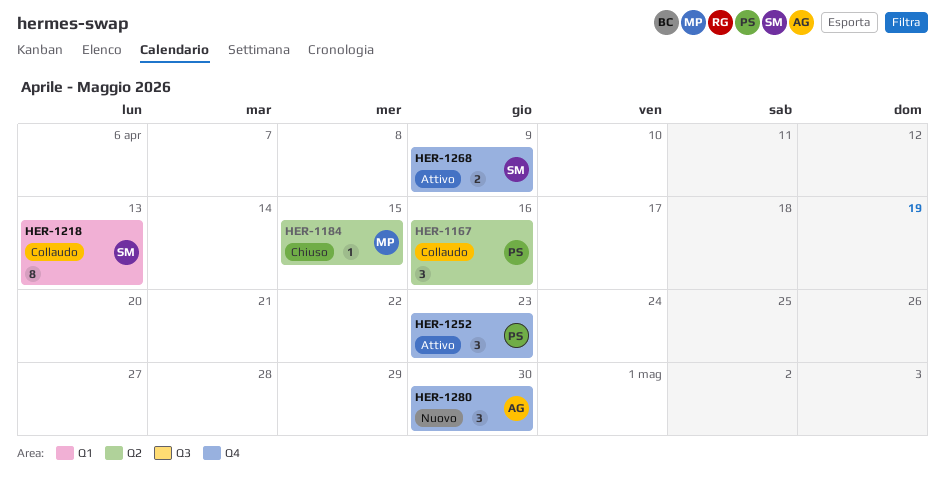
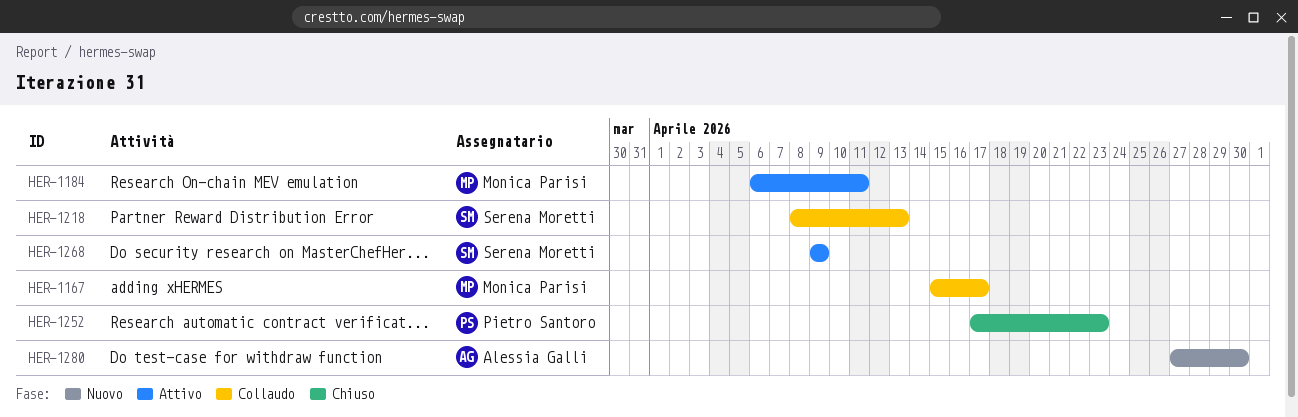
HER-1167, owner: Pietro Santoro -> Monica Parisi
HER-1167, due: Apr 16 -> Apr 17
HER-1184, status: Chiuso -> Attivo
HER-1184, due: Apr 15 -> Apr 11
HER-1252, status: Attivo -> Chiuso

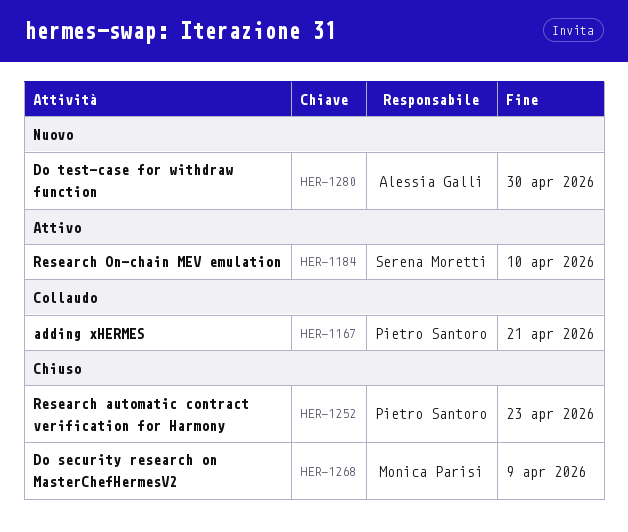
HER-1167, owner: Monica Parisi -> Pietro Santoro
HER-1167, due: Apr 17 -> Apr 21
HER-1184, owner: Monica Parisi -> Serena Moretti
HER-1184, due: Apr 11 -> Apr 10
HER-1218: present -> none
HER-1268, status: Attivo -> Chiuso
HER-1268, owner: Serena Moretti -> Monica Parisi

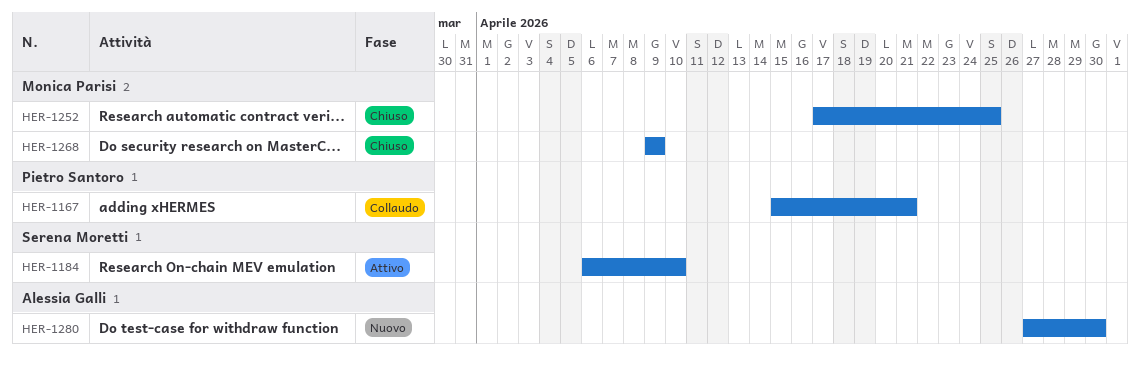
HER-1252, owner: Pietro Santoro -> Monica Parisi
HER-1252, due: Apr 23 -> Apr 25

